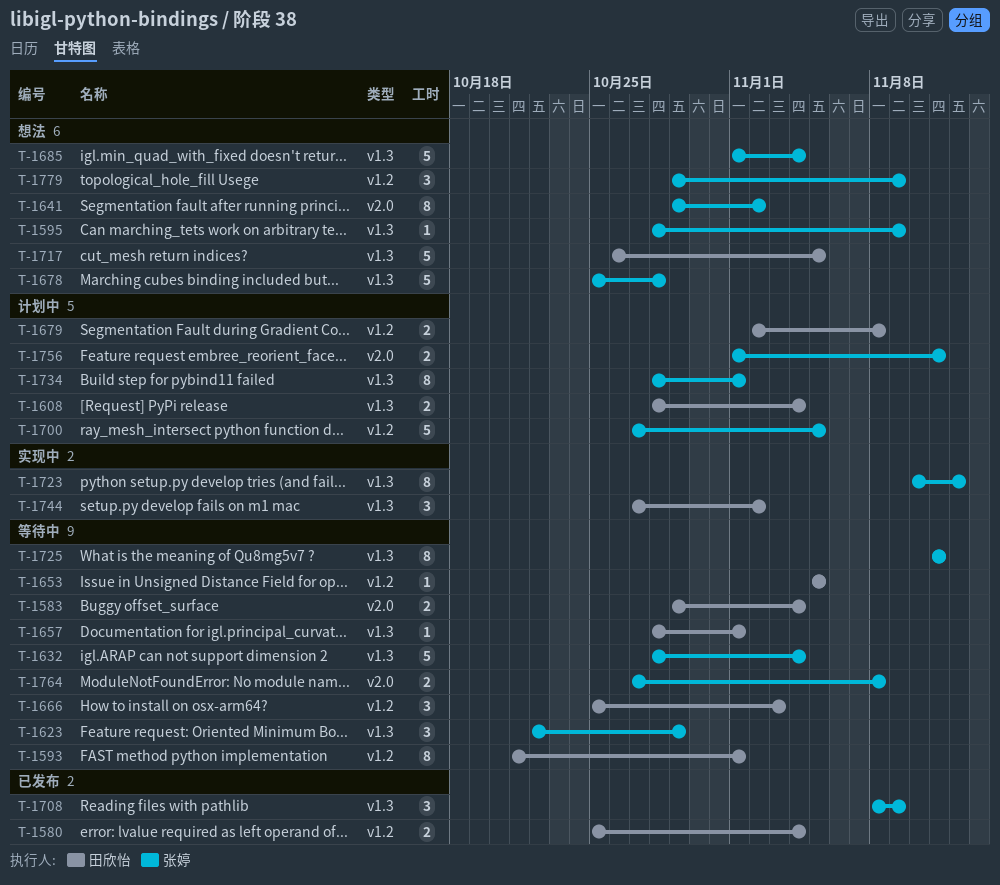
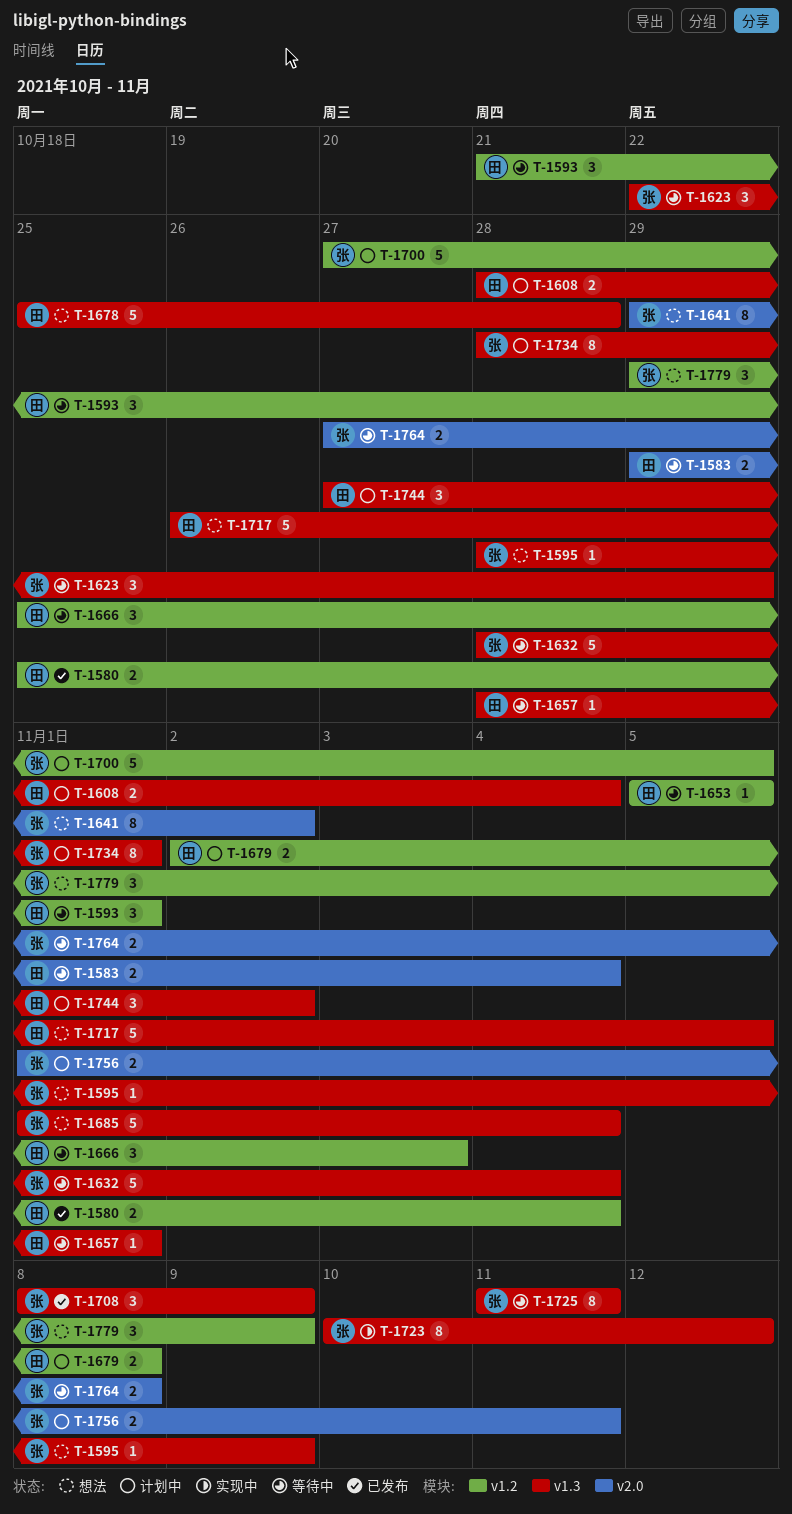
T-1593, estimate: 8 -> 3
T-1678, owner: 张婷 -> 田欣怡
T-1744, status: 实现中 -> 计划中

